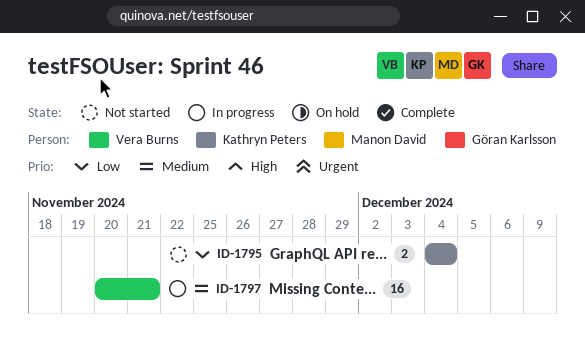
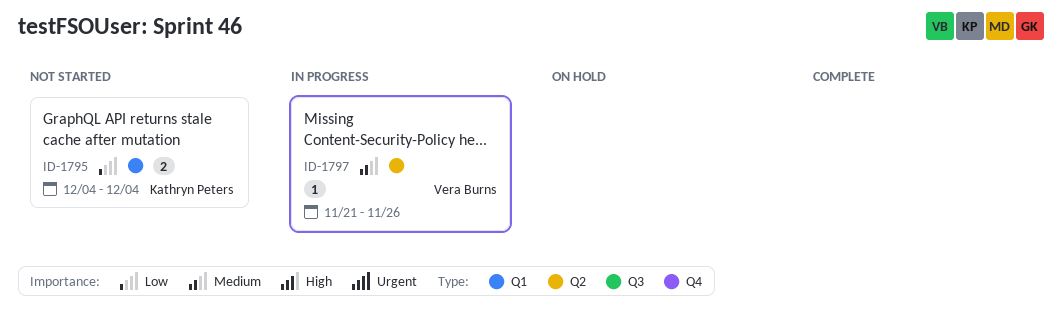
ID-1797, estimate: 16 -> 1
ID-1797, start: Nov 20 -> Nov 21
ID-1797, due: Nov 21 -> Nov 26

